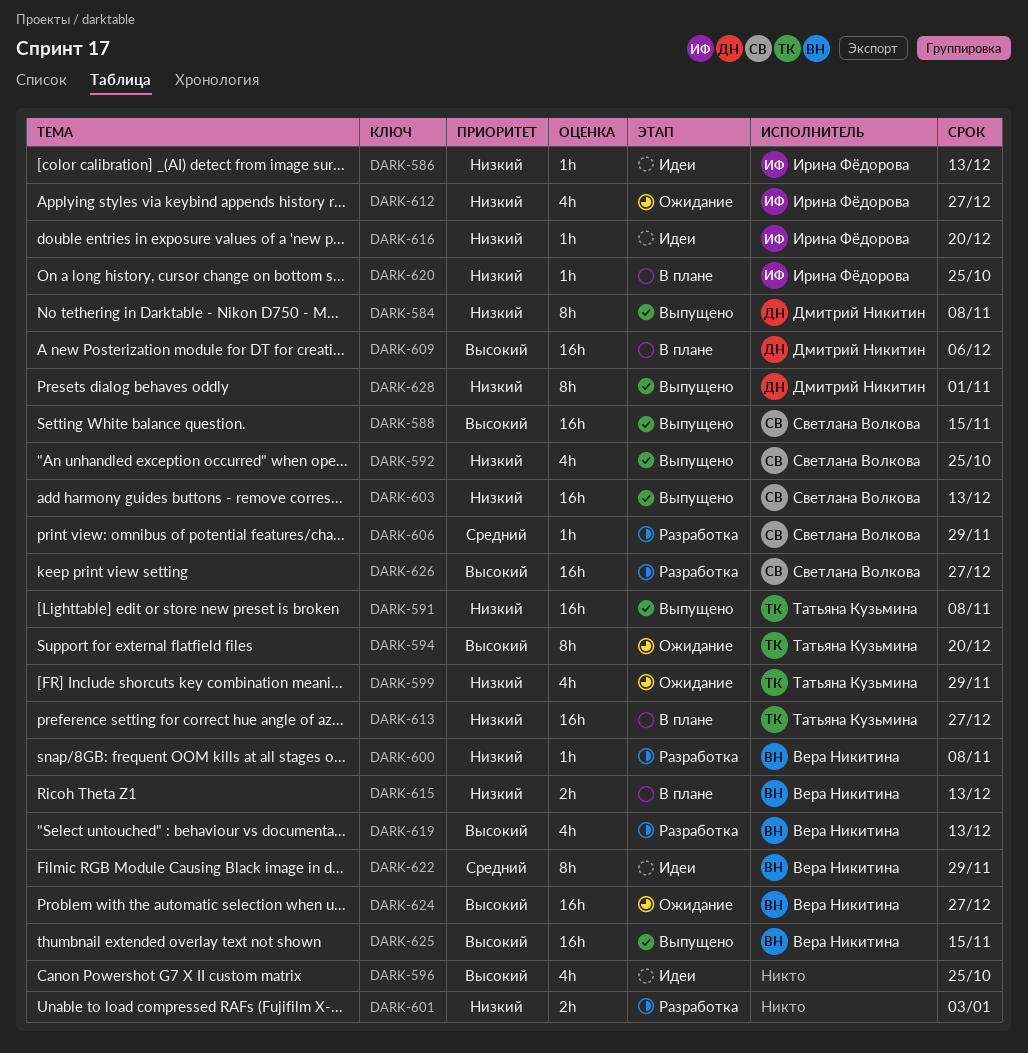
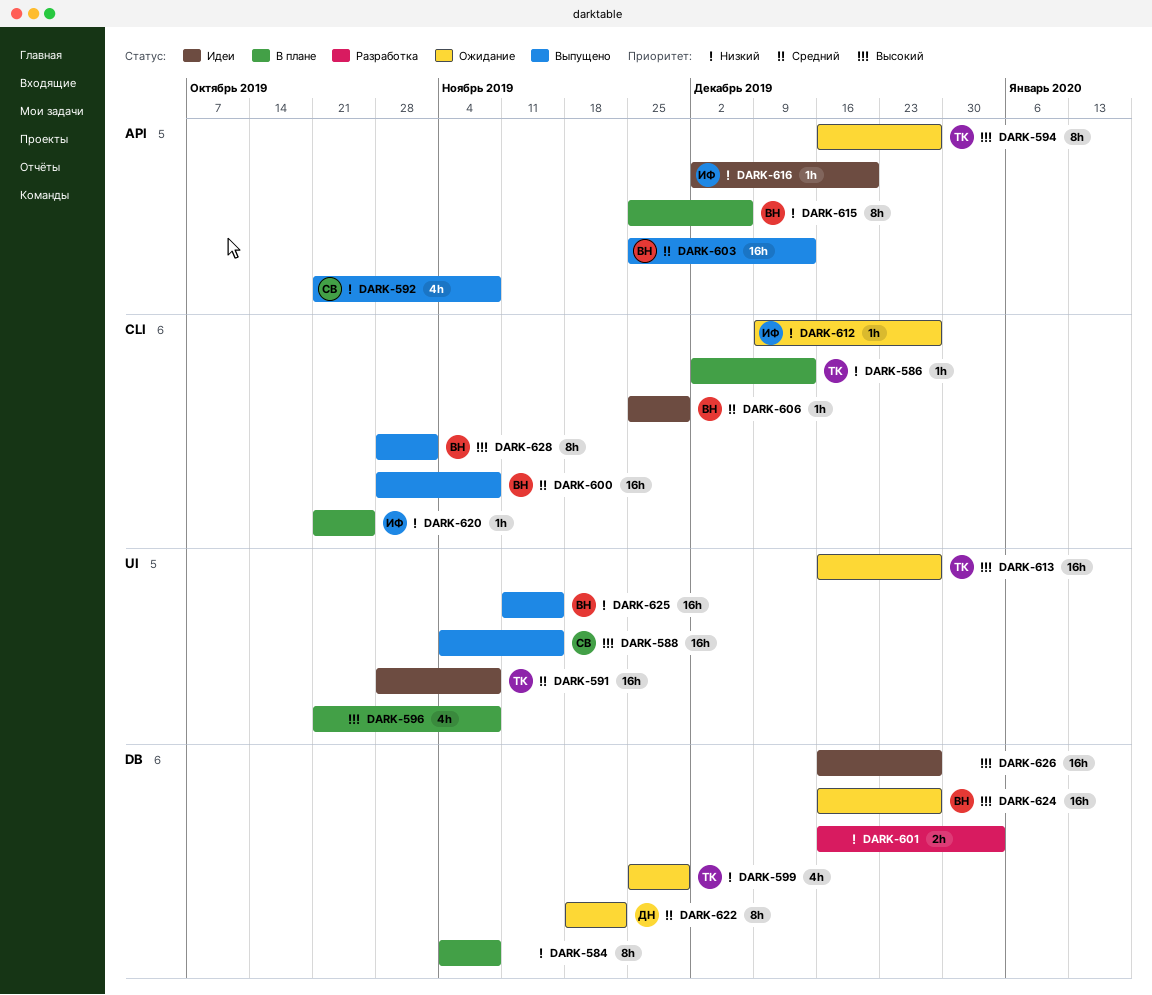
DARK-584, status: Выпущено -> В плане
DARK-584, owner: Дмитрий Никитин -> none
DARK-586, status: Идеи -> В плане
DARK-586, owner: Ирина Фёдорова -> Татьяна Кузьмина
DARK-591, status: Выпущено -> Идеи
DARK-591, priority: Низкий -> Средний
DARK-592, due: Oct 25 -> Nov 8
DARK-594, due: Dec 20 -> Dec 27
DARK-596, status: Идеи -> В плане
DARK-596, due: Oct 25 -> Nov 8
DARK-600, status: Разработка -> Выпущено
DARK-600, priority: Низкий -> Средний
DARK-600, estimate: 1h -> 16h
DARK-603, owner: Светлана Волкова -> Вера Никитина
DARK-603, priority: Низкий -> Средний
DARK-606, status: Разработка -> Идеи
DARK-606, owner: Светлана Волкова -> Вера Никитина
DARK-609: present -> none
DARK-612, estimate: 4h -> 1h
DARK-613, status: В плане -> Ожидание
DARK-613, priority: Низкий -> Высокий
DARK-615, estimate: 2h -> 8h
DARK-615, due: Dec 13 -> Dec 6
DARK-619: present -> none
DARK-622, status: Идеи -> Ожидание
DARK-622, owner: Вера Никитина -> Дмитрий Никитин
DARK-622, due: Nov 29 -> Nov 22
DARK-625, priority: Высокий -> Низкий
DARK-626, status: Разработка -> Идеи
DARK-626, owner: Светлана Волкова -> none
DARK-628, owner: Дмитрий Никитин -> Вера Никитина
DARK-628, priority: Низкий -> Высокий

